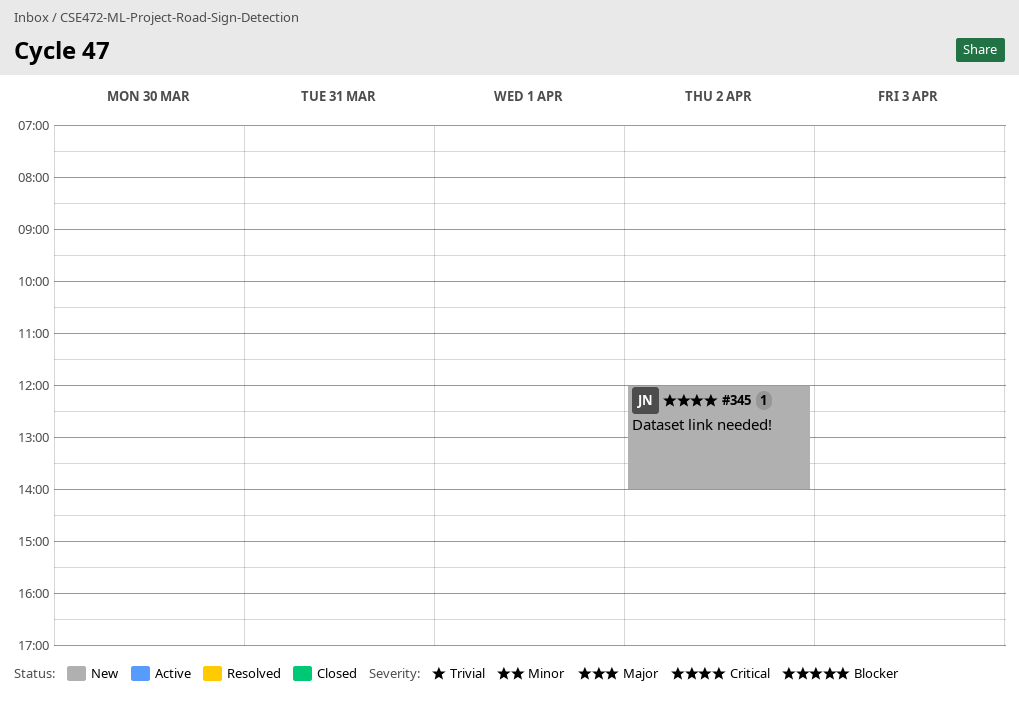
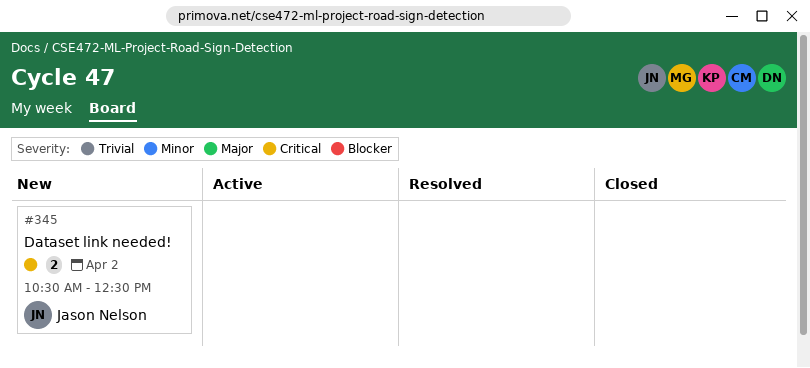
#345, estimate: 1 -> 2
#345, begins: 12:00 -> 10:30
#345, ends: 14:00 -> 12:30

